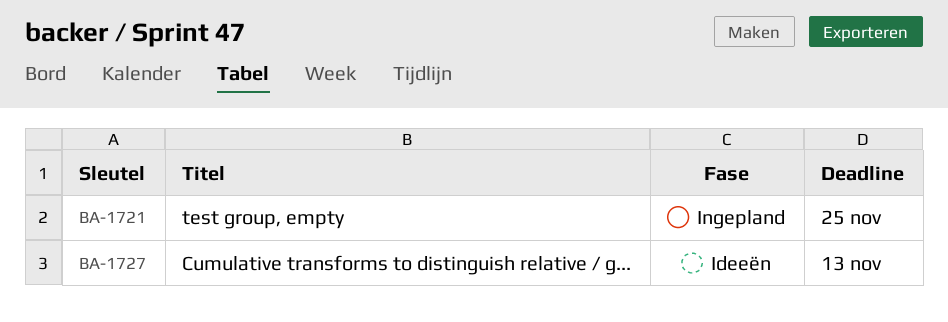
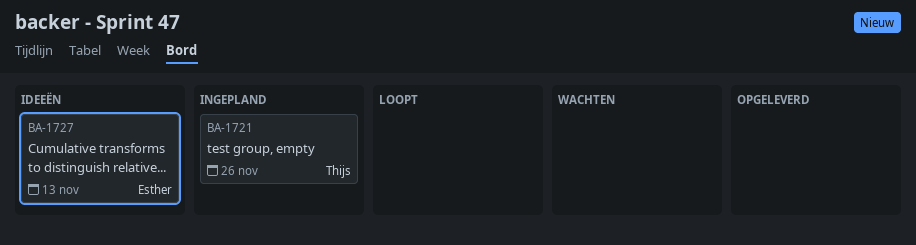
BA-1721, due: Nov 25 -> Nov 26

